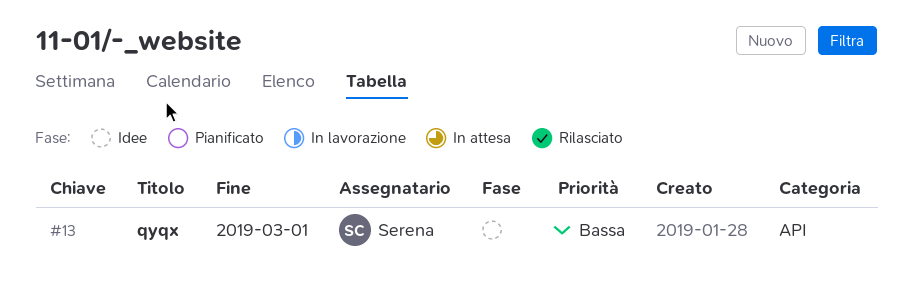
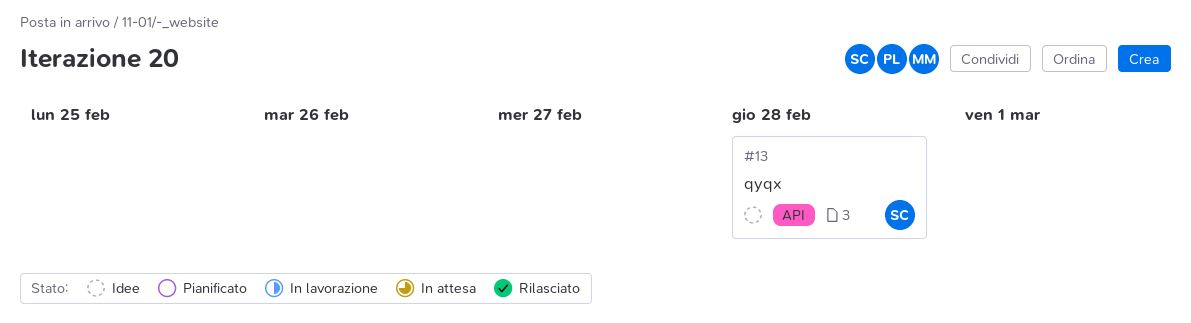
#13, due: Mar 1 -> Feb 28

